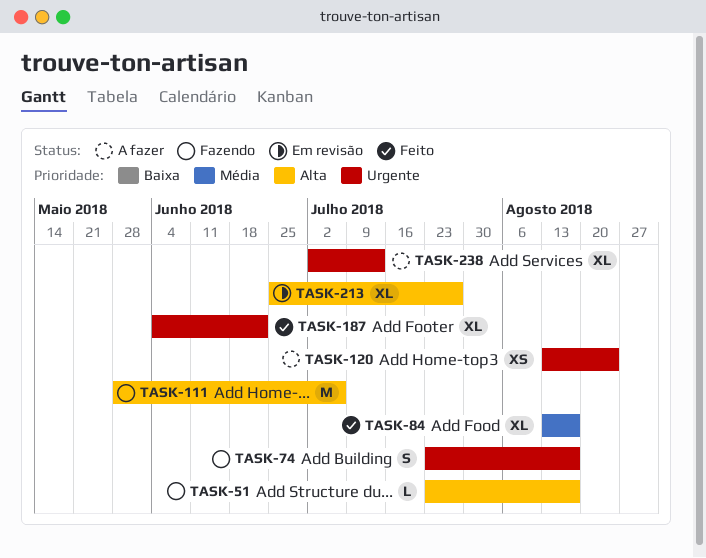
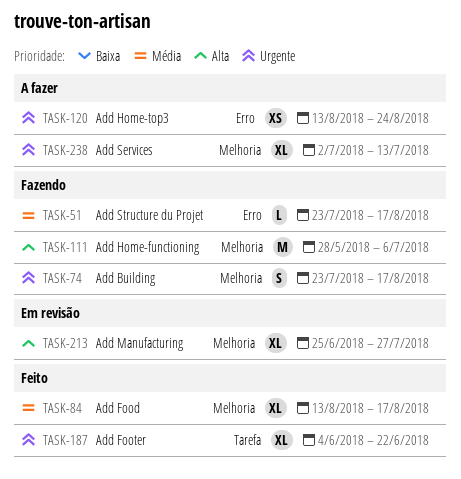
TASK-51, priority: Alta -> Média

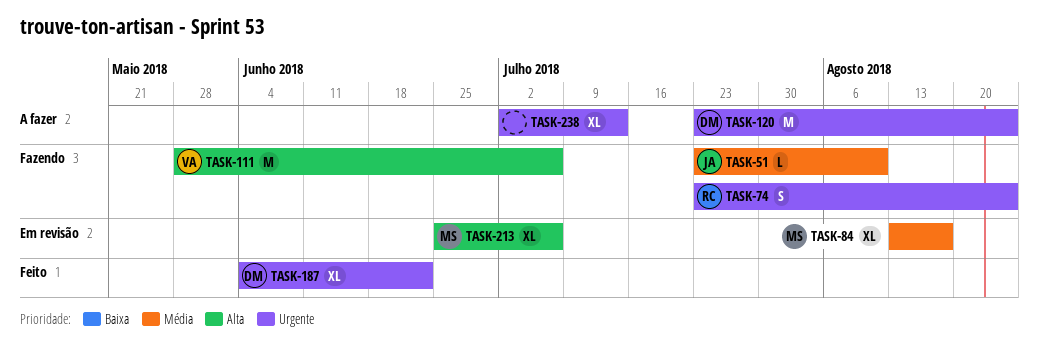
TASK-51, due: Aug 17 -> Aug 10
TASK-74, due: Aug 17 -> Aug 24
TASK-84, status: Feito -> Em revisão
TASK-120, estimate: XS -> M
TASK-120, start: Aug 13 -> Jul 23
TASK-213, due: Jul 27 -> Jul 6

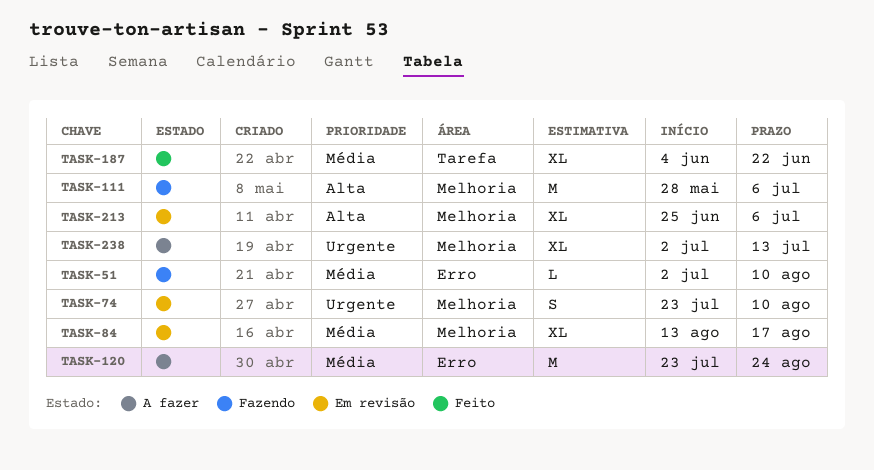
TASK-51, start: Jul 23 -> Jul 2
TASK-74, status: Fazendo -> Em revisão
TASK-74, due: Aug 24 -> Aug 10
TASK-120, priority: Urgente -> Média
TASK-187, priority: Urgente -> Média

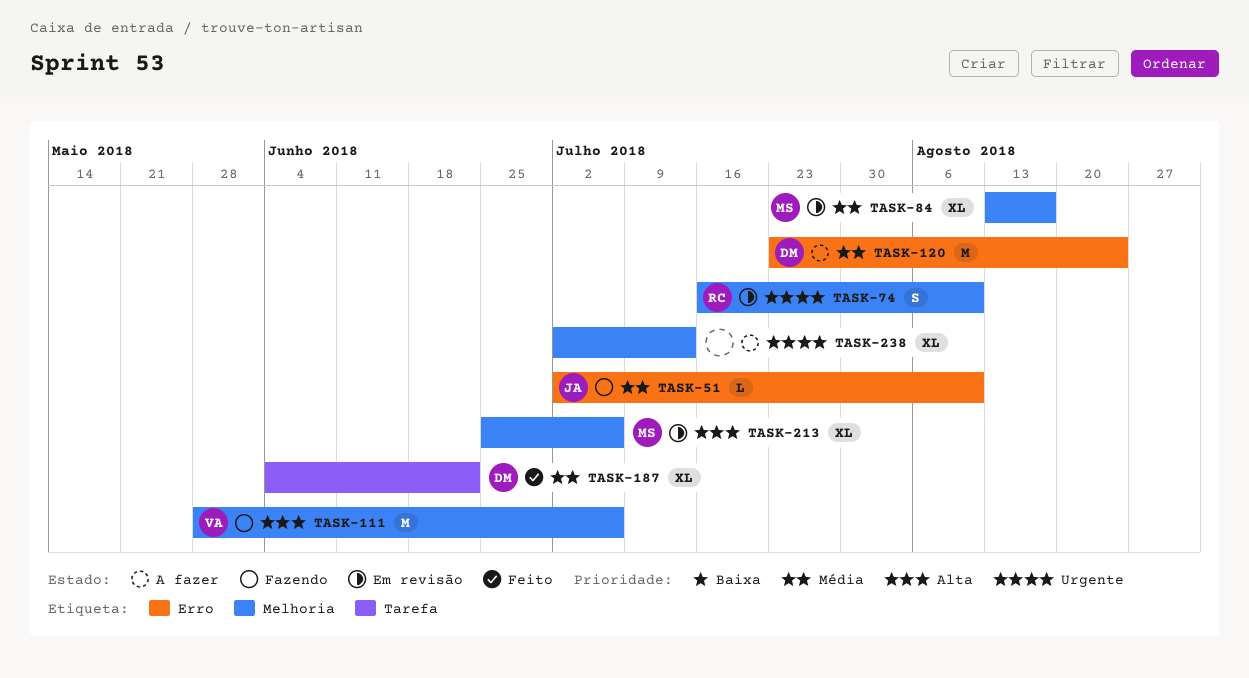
TASK-74, start: Jul 23 -> Jul 16

